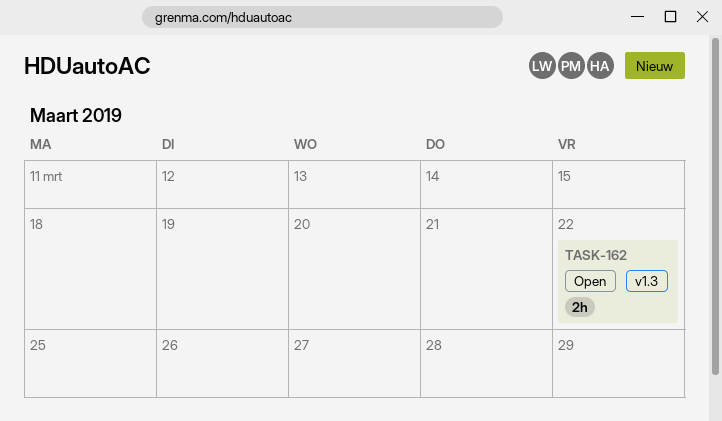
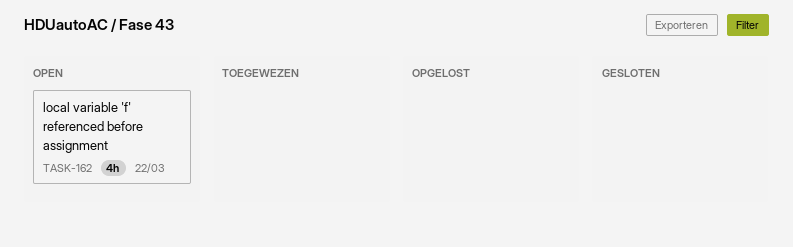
TASK-162, estimate: 2h -> 4h

